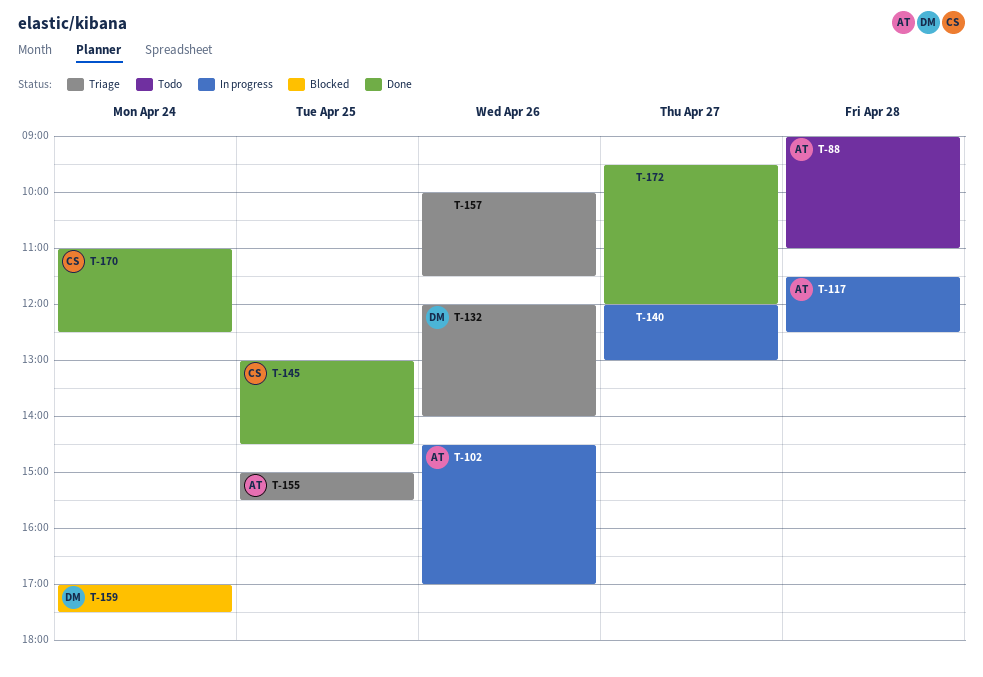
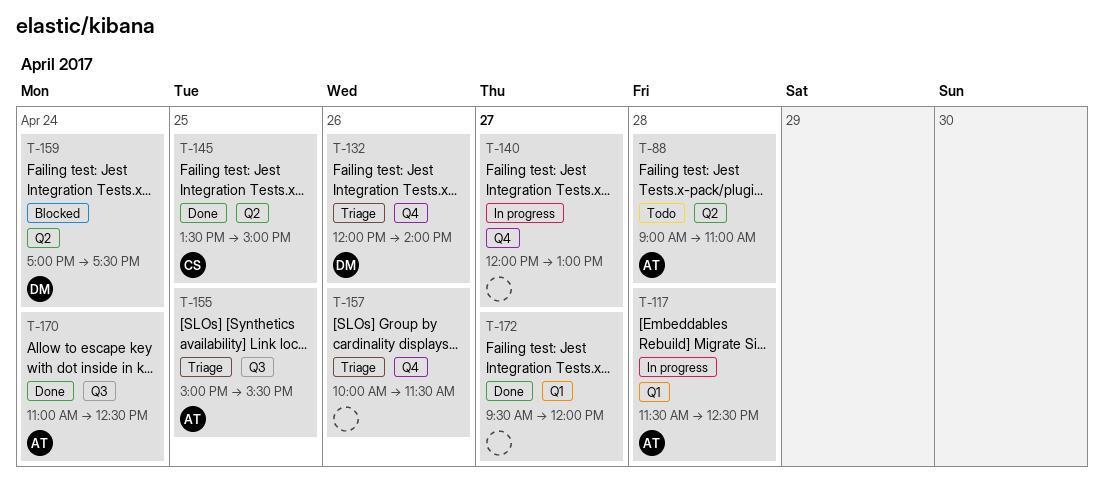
T-102: present -> none
T-145, begins: 13:00 -> 13:30
T-145, ends: 14:30 -> 15:00
T-170, owner: CS -> AT

